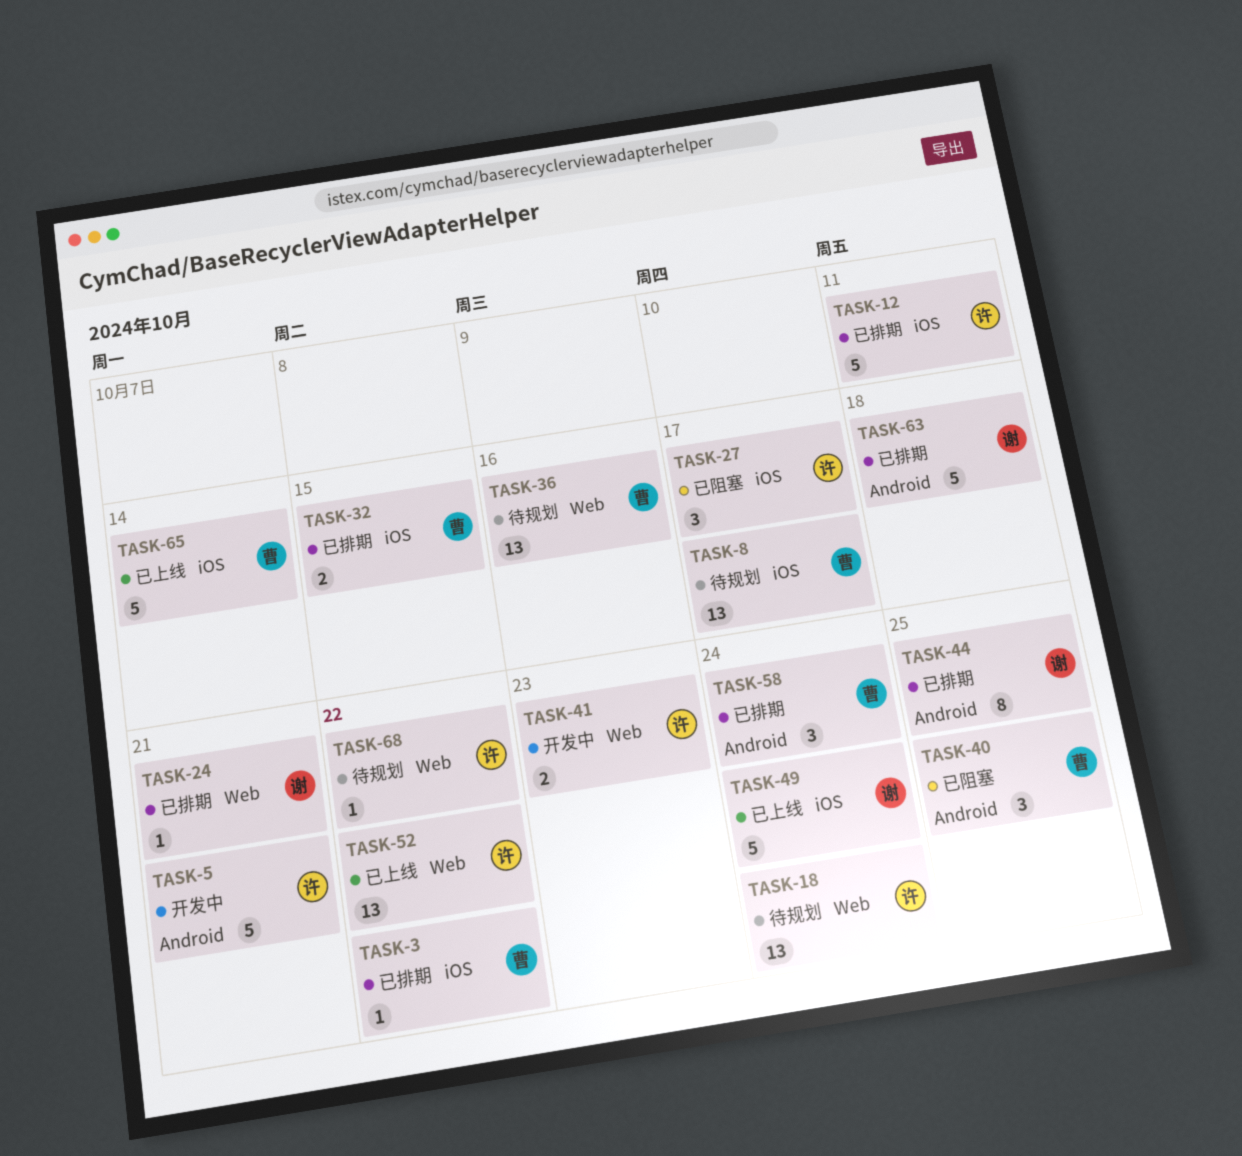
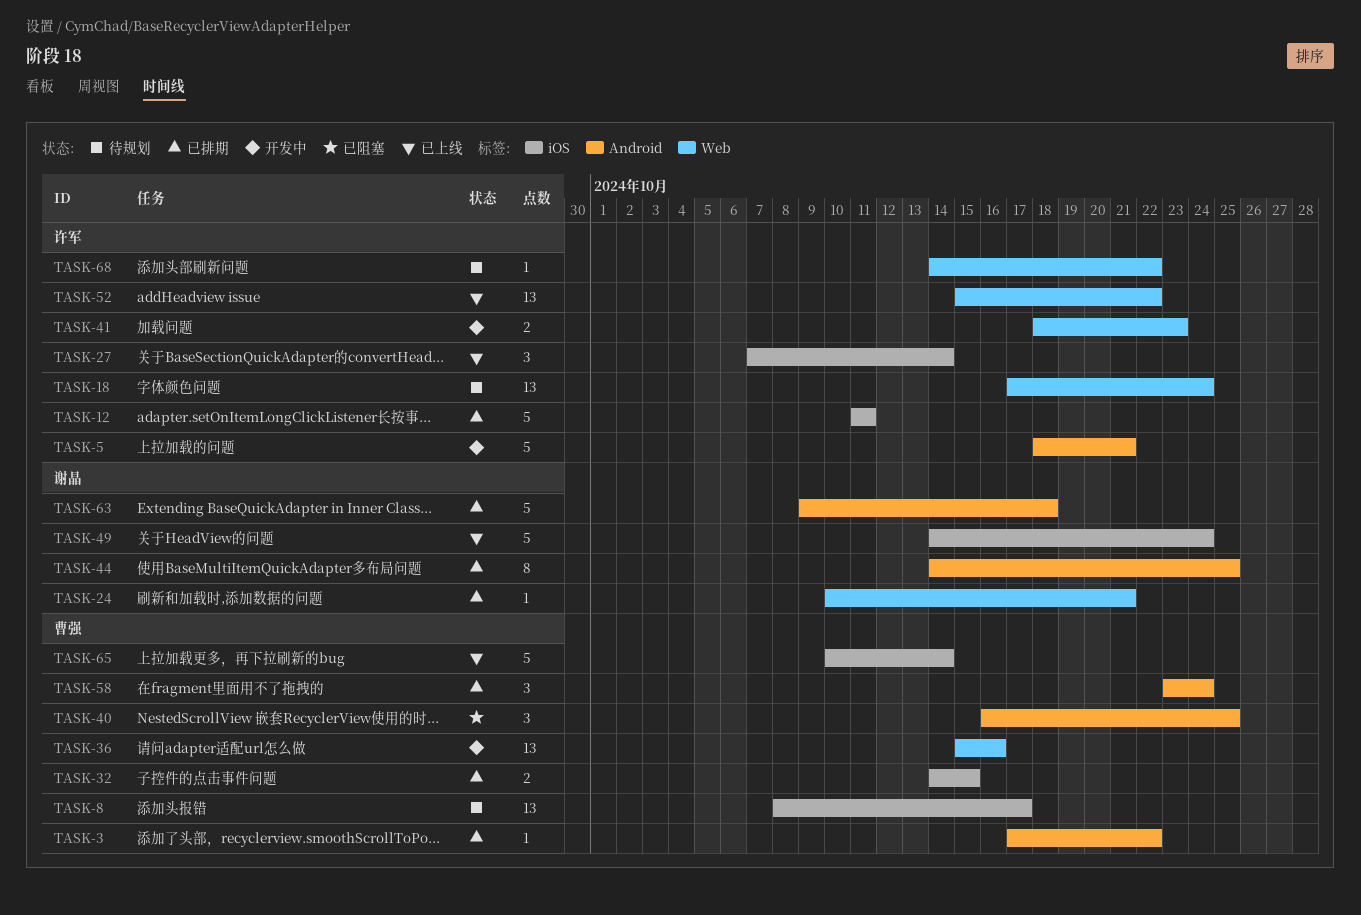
TASK-3, label: iOS -> Android
TASK-27, status: 已阻塞 -> 已上线
TASK-27, due: Oct 17 -> Oct 14
TASK-36, status: 待规划 -> 开发中

